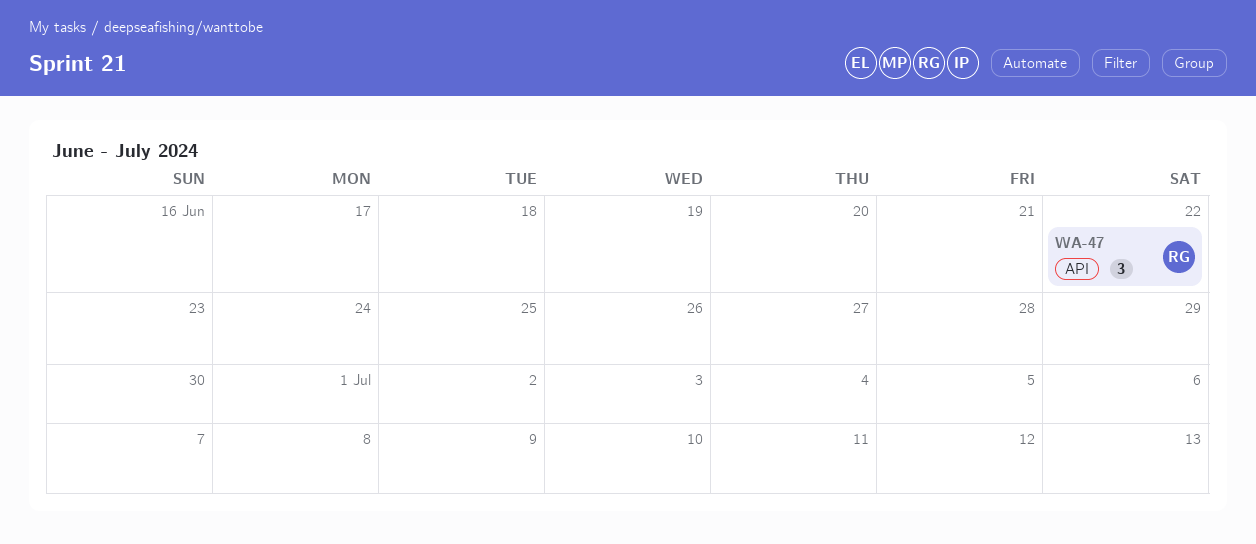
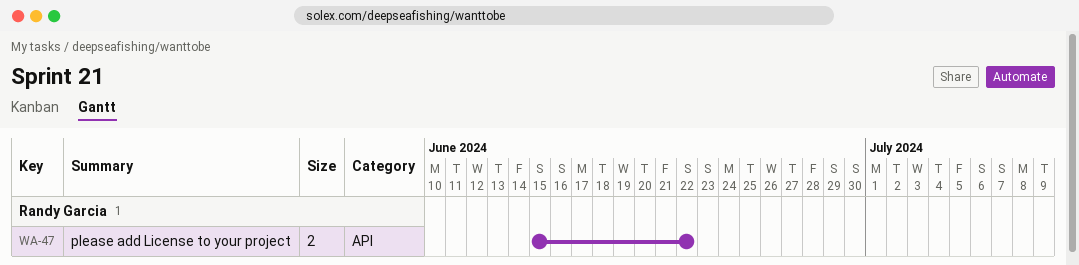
WA-47, estimate: 3 -> 2

